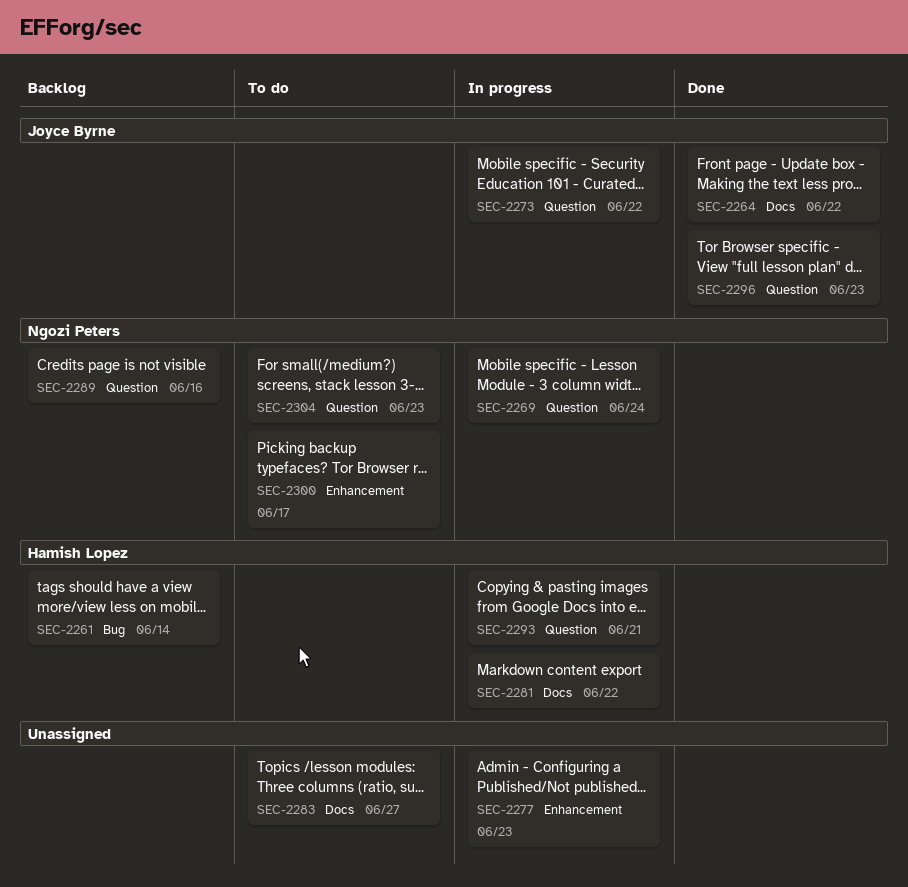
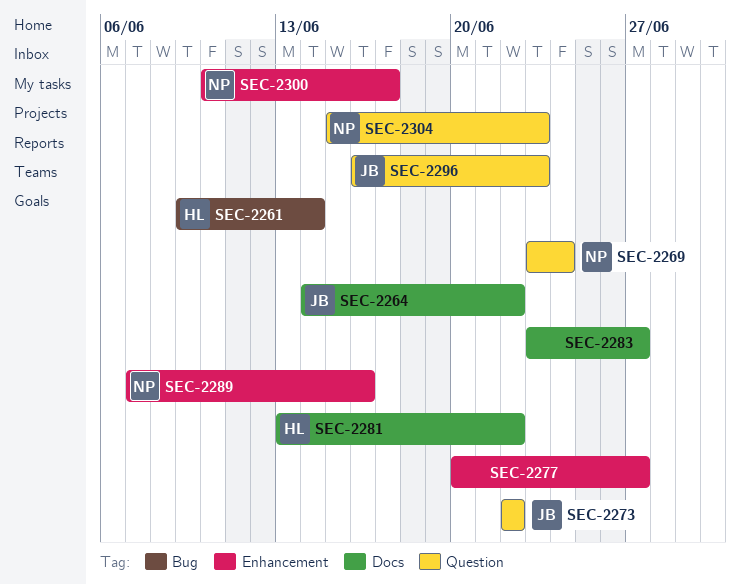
SEC-2277, due: Jun 23 -> Jun 27
SEC-2289, label: Question -> Enhancement
SEC-2293: present -> none

